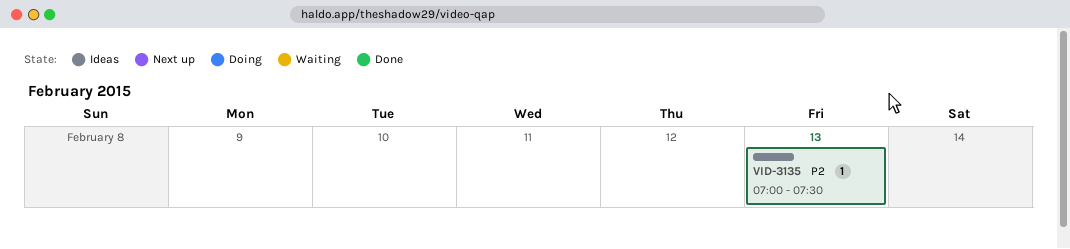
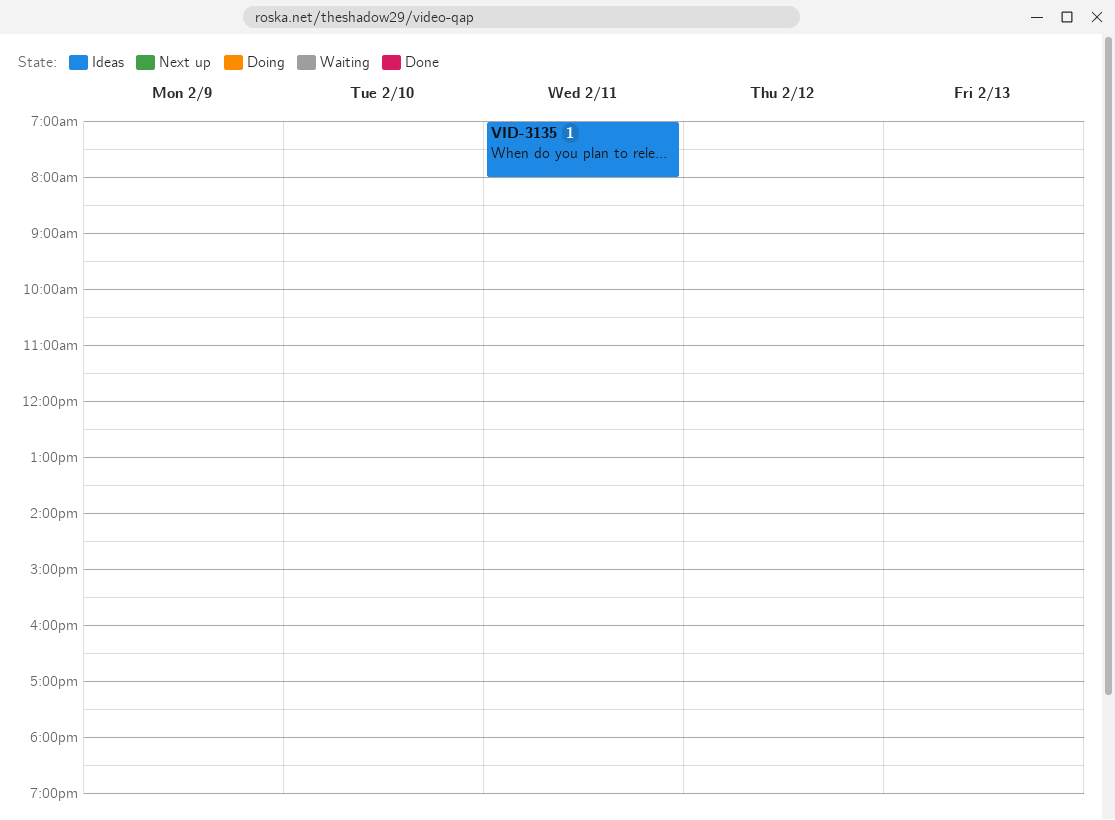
VID-3135, day: Feb 13 -> Feb 11
VID-3135, ends: 07:30 -> 08:00

